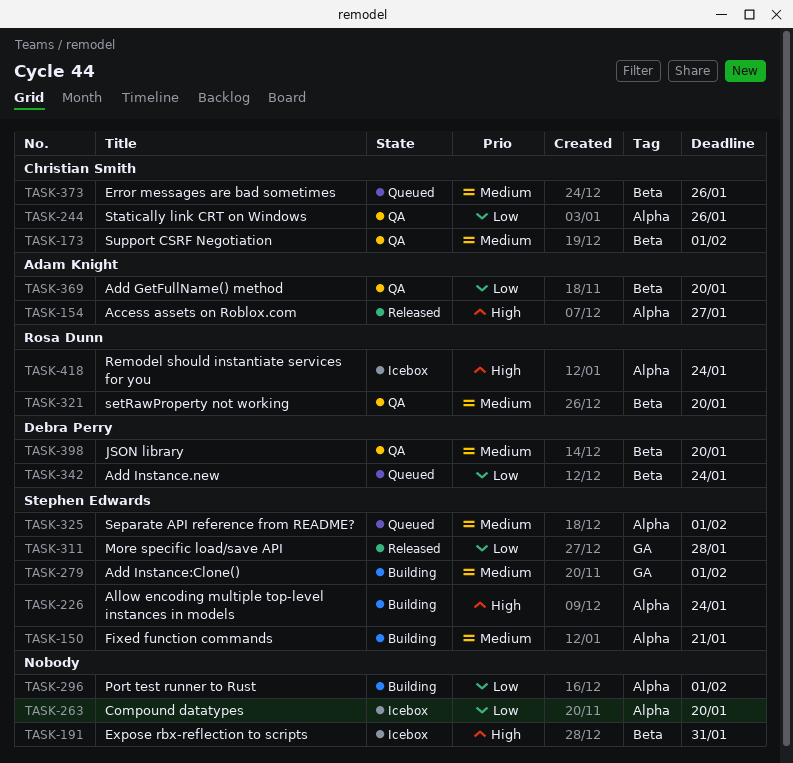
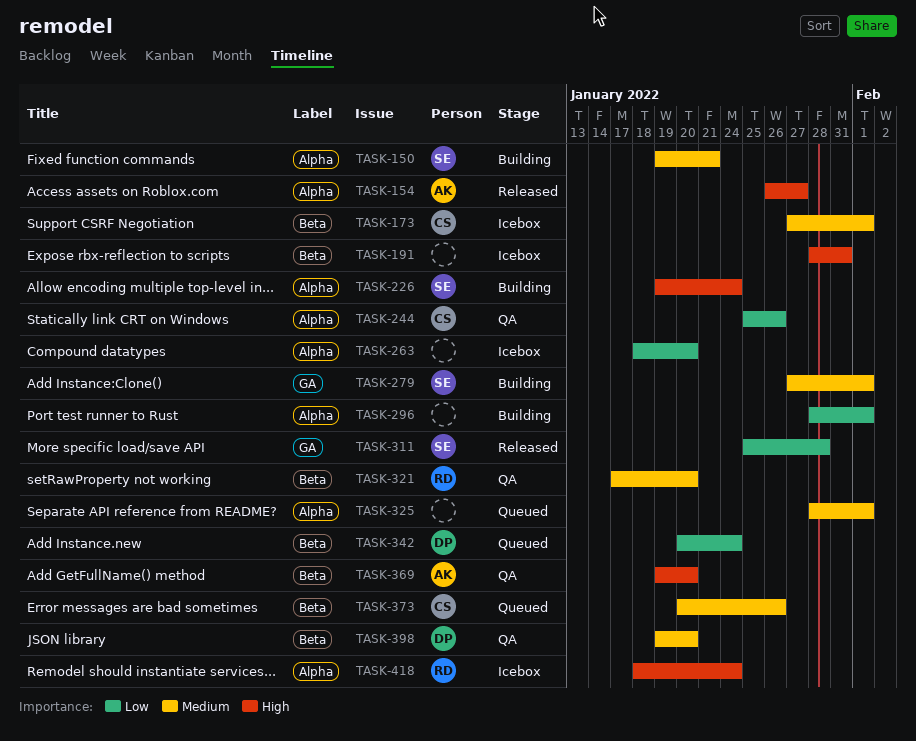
TASK-173, status: QA -> Icebox
TASK-325, owner: Stephen Edwards -> none
TASK-369, priority: Low -> High

